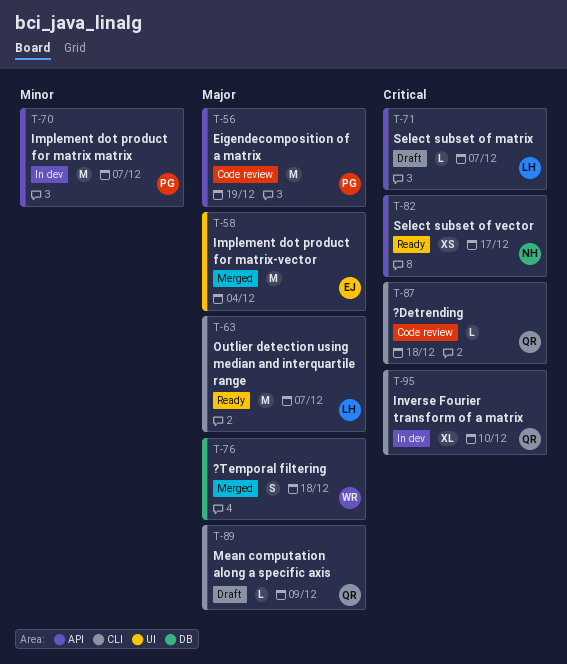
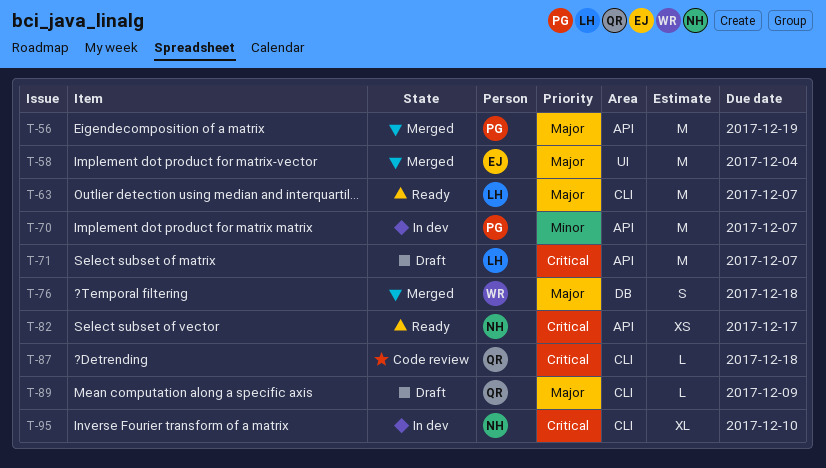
T-56, status: Code review -> Merged
T-71, estimate: L -> M
T-95, owner: QR -> NH

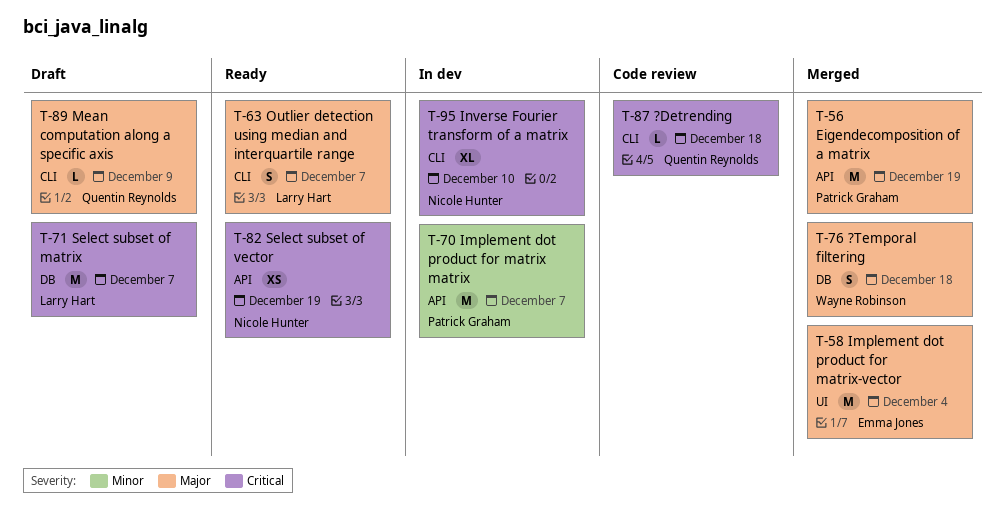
T-63, estimate: M -> S
T-71, label: API -> DB
T-82, due: Dec 17 -> Dec 19

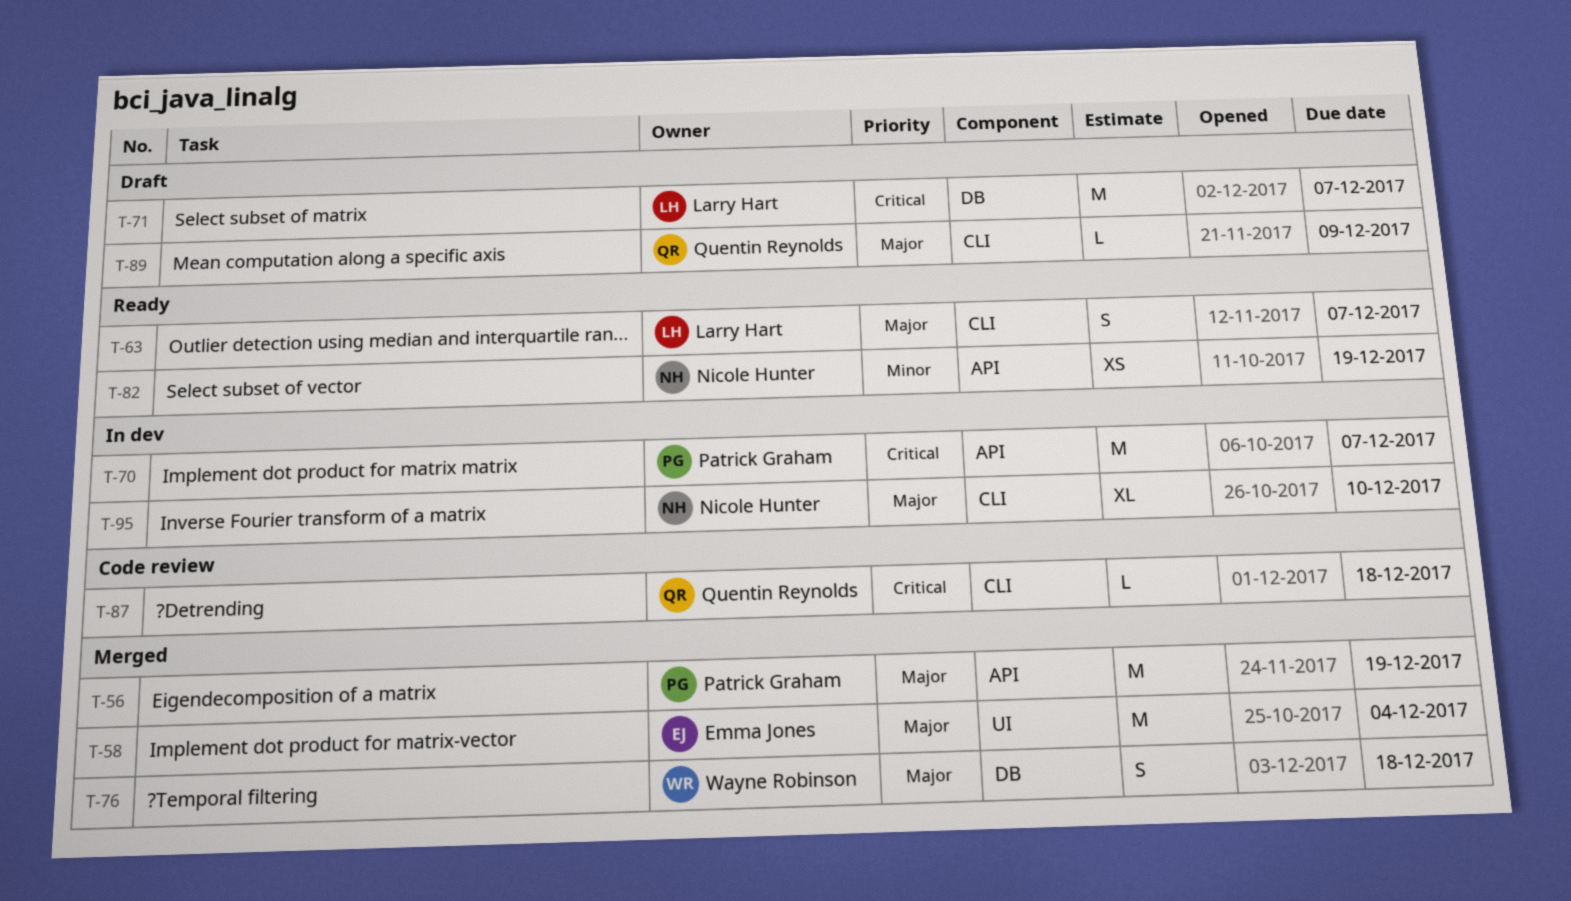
T-70, priority: Minor -> Critical
T-82, priority: Critical -> Minor
T-95, priority: Critical -> Major

